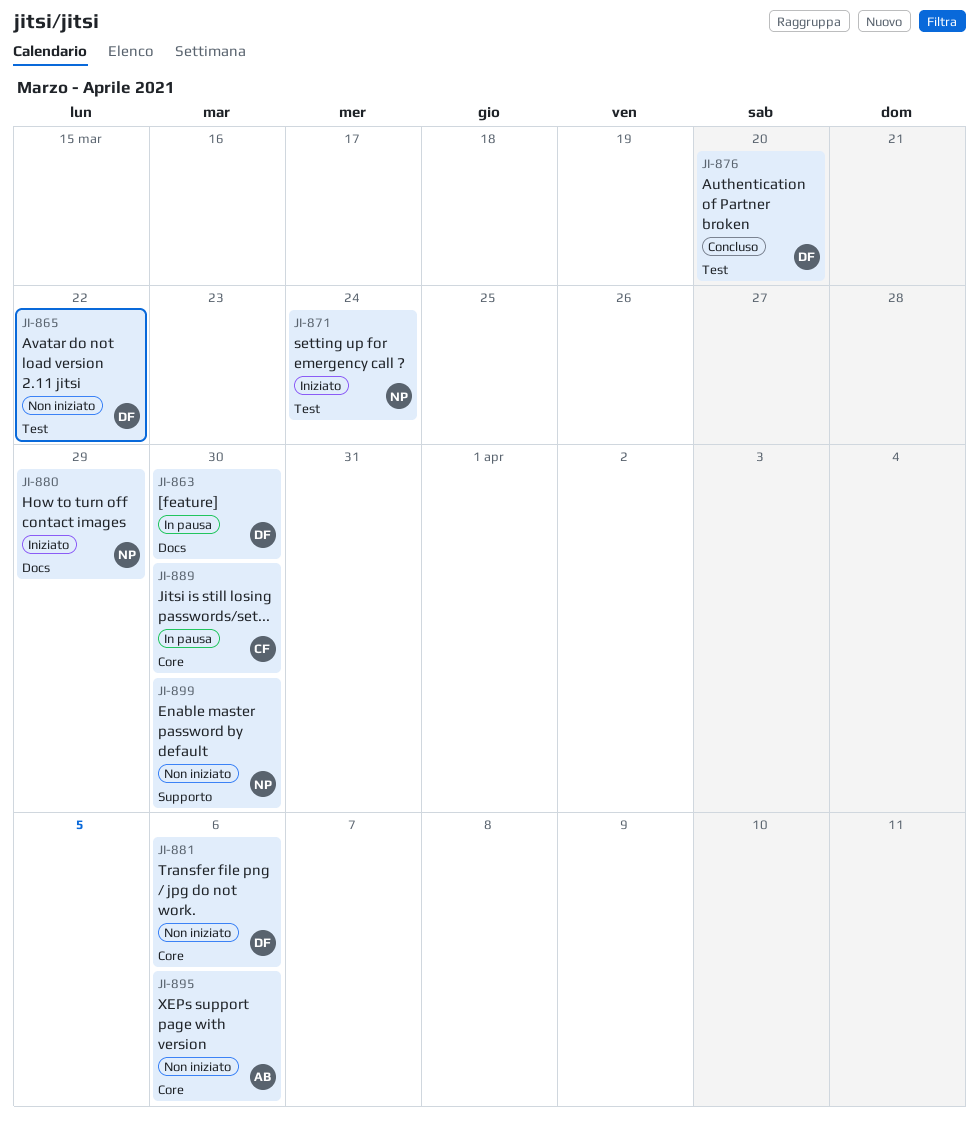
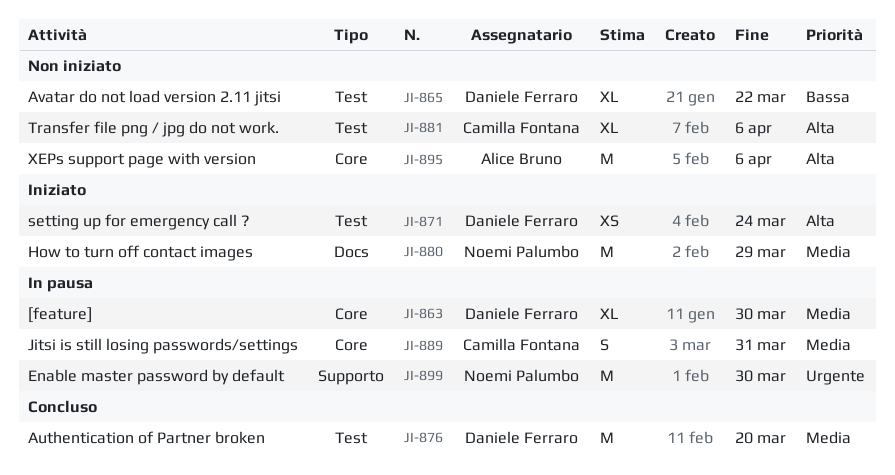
JI-863, label: Docs -> Core
JI-871, owner: Noemi Palumbo -> Daniele Ferraro
JI-881, owner: Daniele Ferraro -> Camilla Fontana
JI-881, label: Core -> Test
JI-889, due: Mar 30 -> Mar 31
JI-899, status: Non iniziato -> In pausa

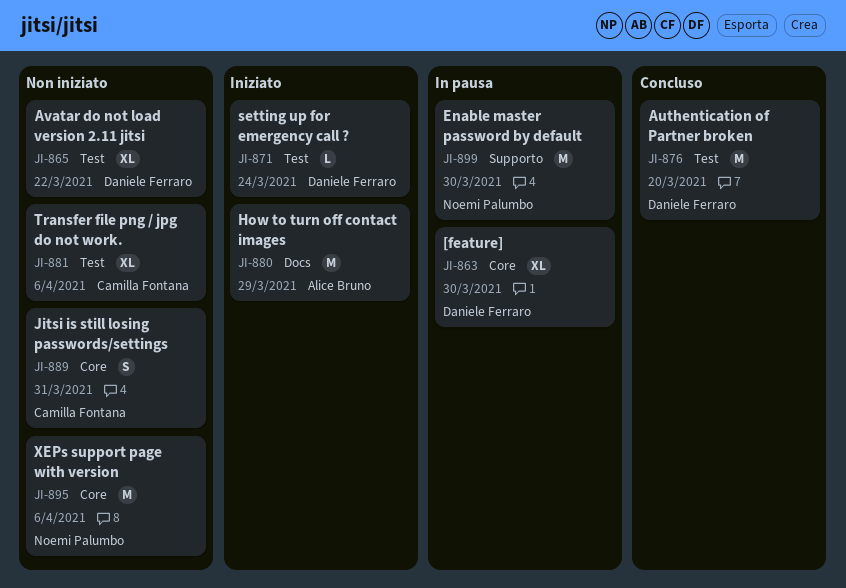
JI-871, estimate: XS -> L
JI-880, owner: Noemi Palumbo -> Alice Bruno
JI-889, status: In pausa -> Non iniziato
JI-895, owner: Alice Bruno -> Noemi Palumbo

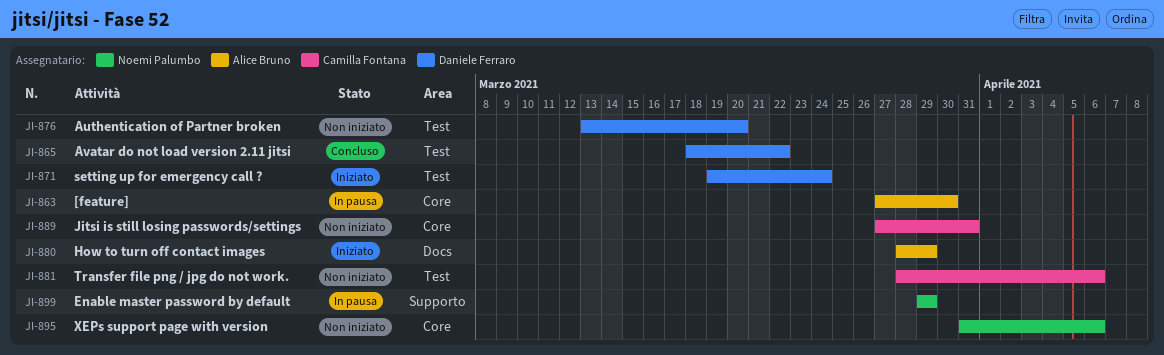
JI-863, owner: Daniele Ferraro -> Alice Bruno
JI-865, status: Non iniziato -> Concluso
JI-876, status: Concluso -> Non iniziato
JI-899, due: Mar 30 -> Mar 29

